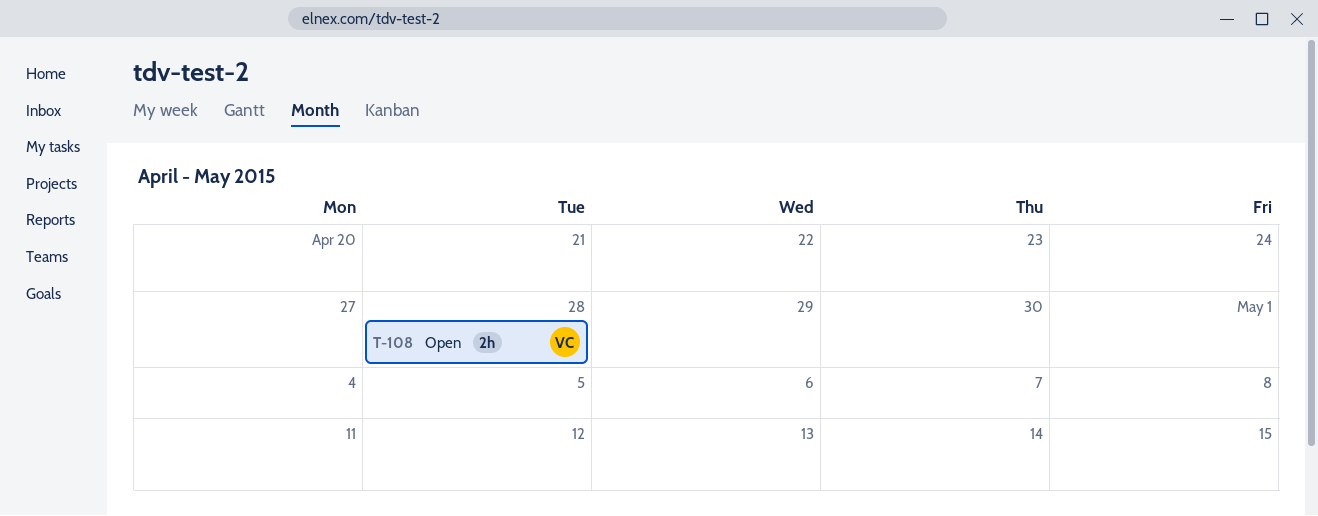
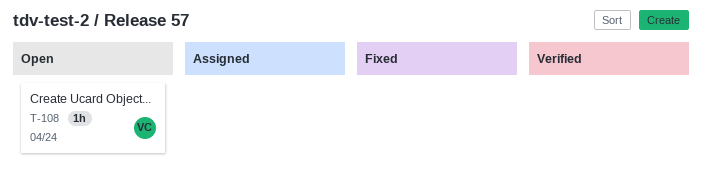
T-108, estimate: 2h -> 1h
T-108, due: Apr 28 -> Apr 24

